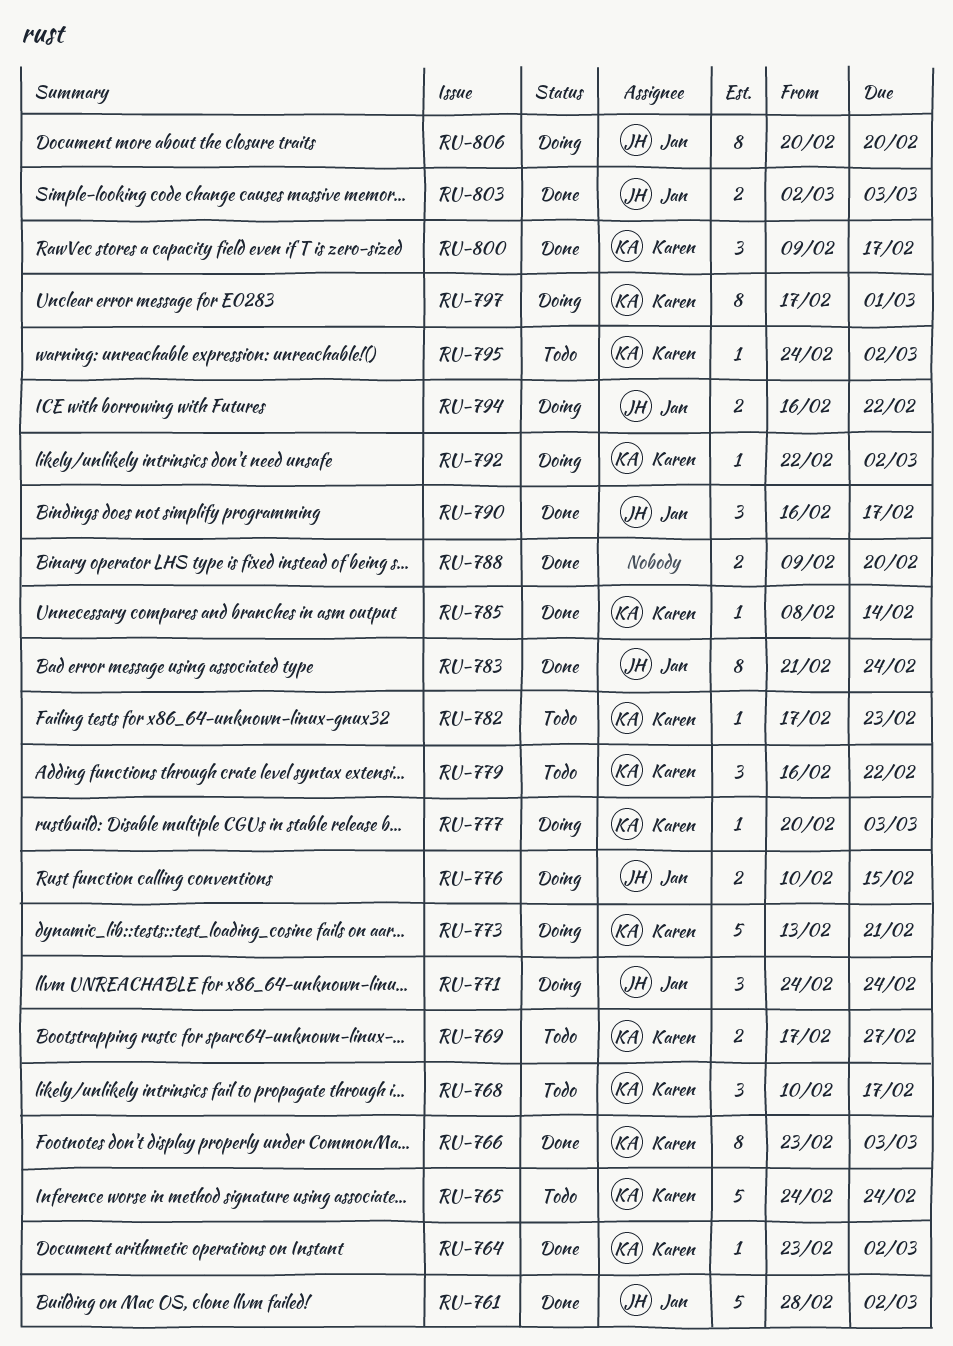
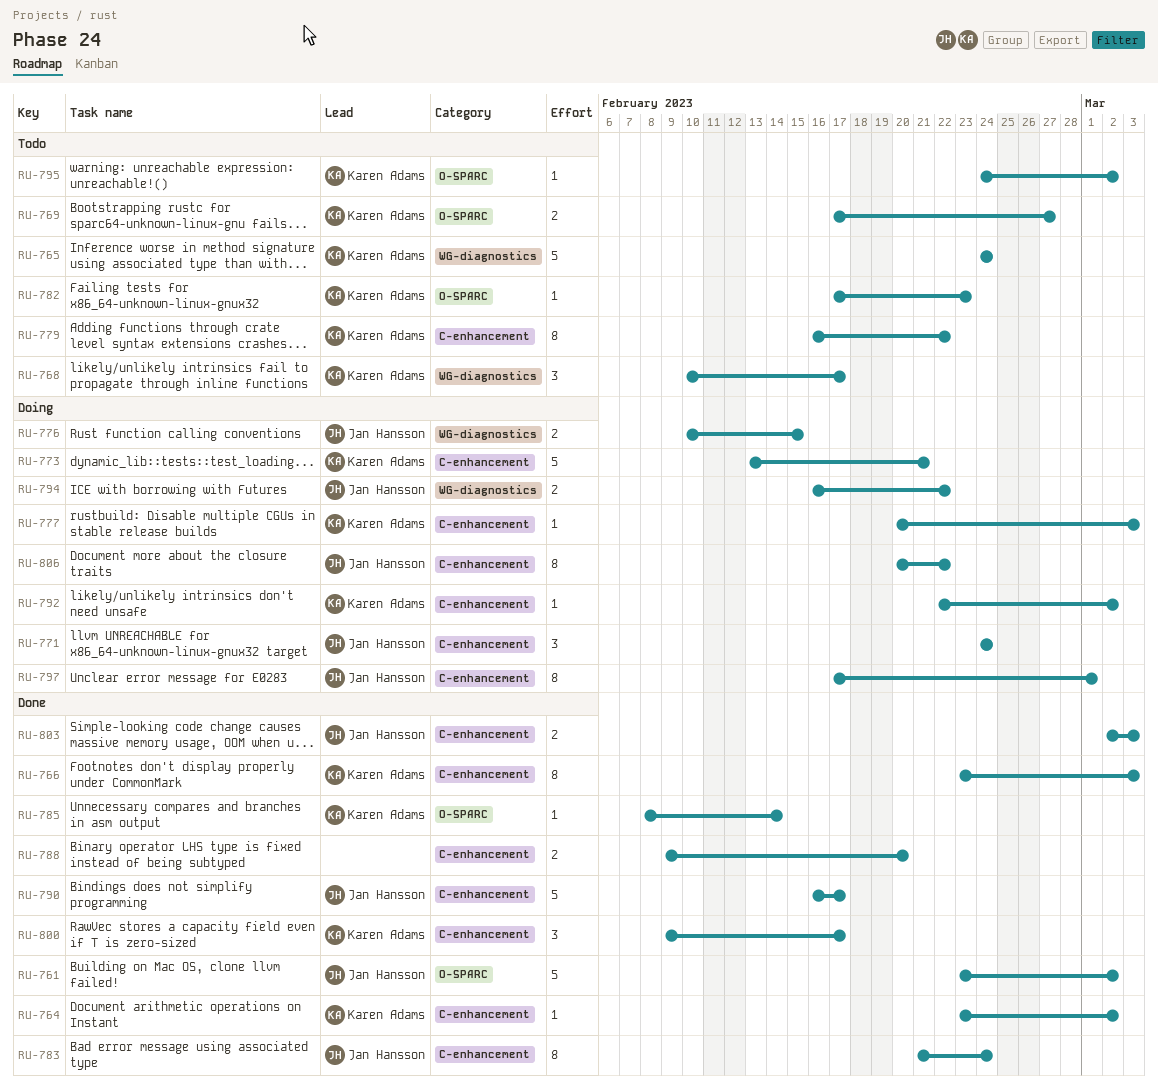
RU-761, start: Feb 28 -> Feb 23
RU-779, estimate: 3 -> 8
RU-790, estimate: 3 -> 5
RU-797, owner: Karen Adams -> Jan Hansson
RU-806, due: Feb 20 -> Feb 22

